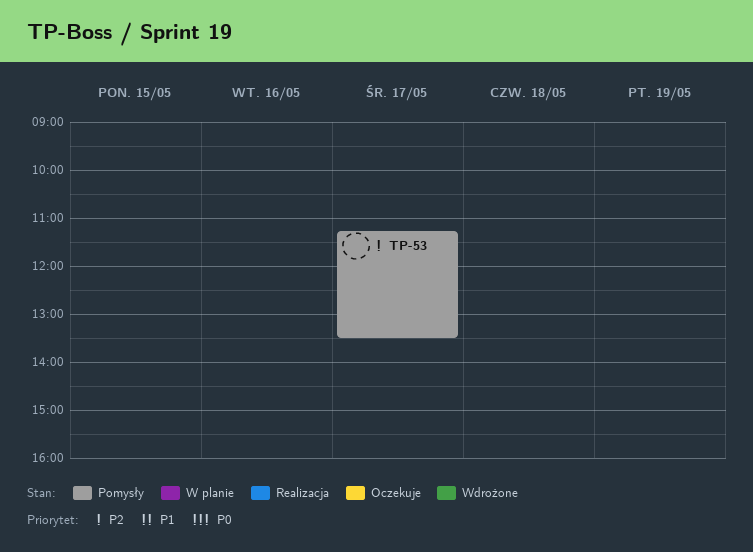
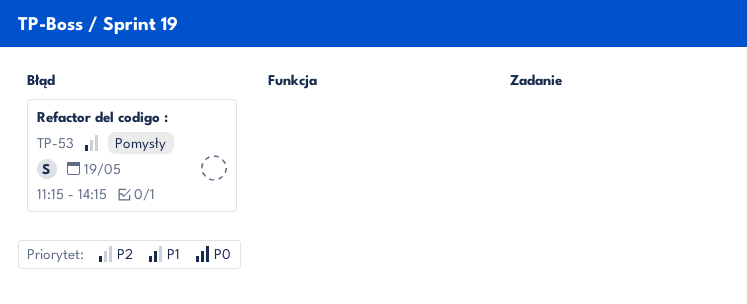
TP-53, day: May 17 -> May 19
TP-53, ends: 13:30 -> 14:15

